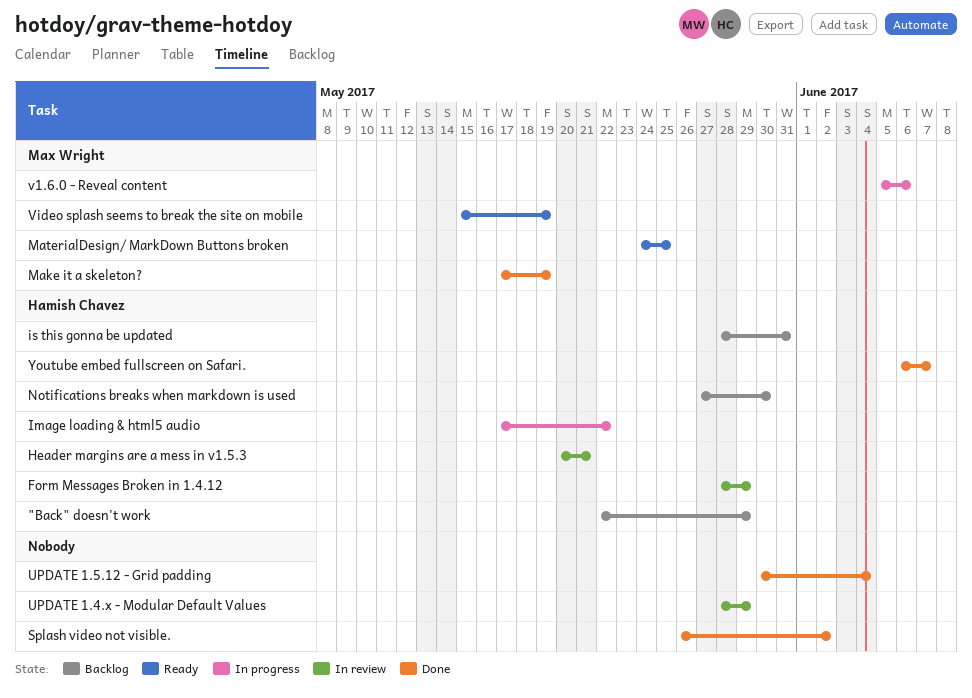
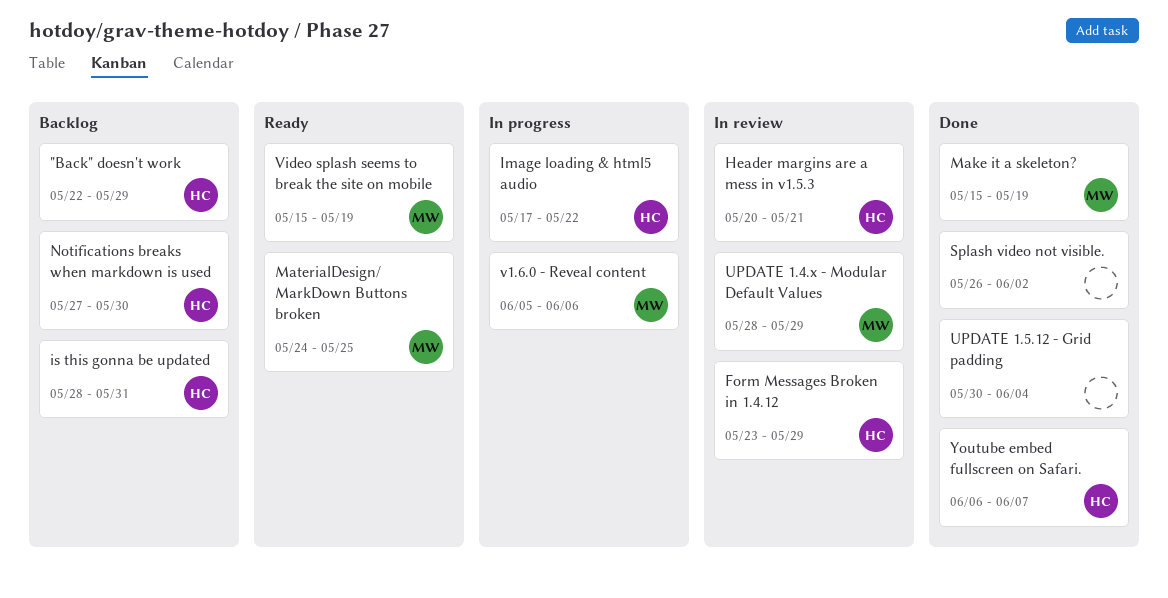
Form Messages Broken in 1.4.12, start: May 28 -> May 23
Make it a skeleton?, start: May 17 -> May 15
UPDATE 1.4.x - Modular Default Values, owner: none -> Max Wright

